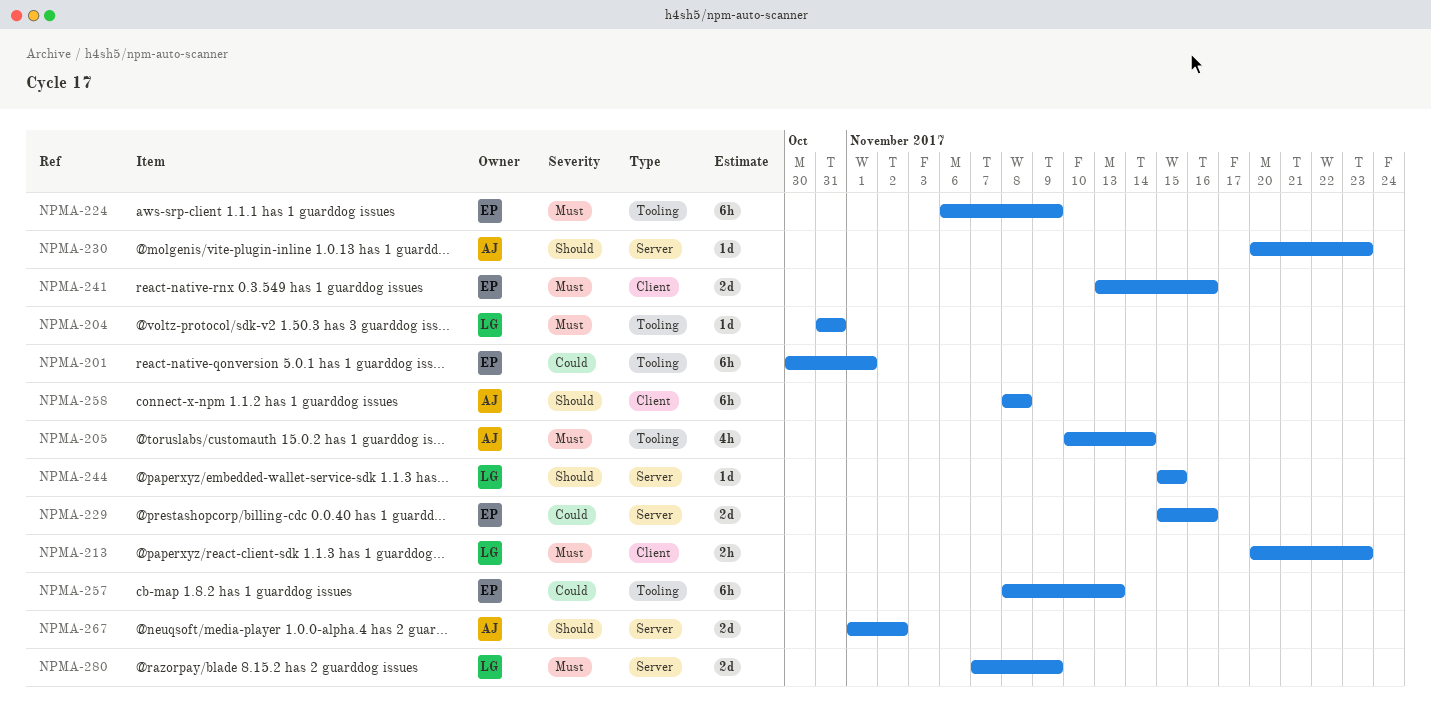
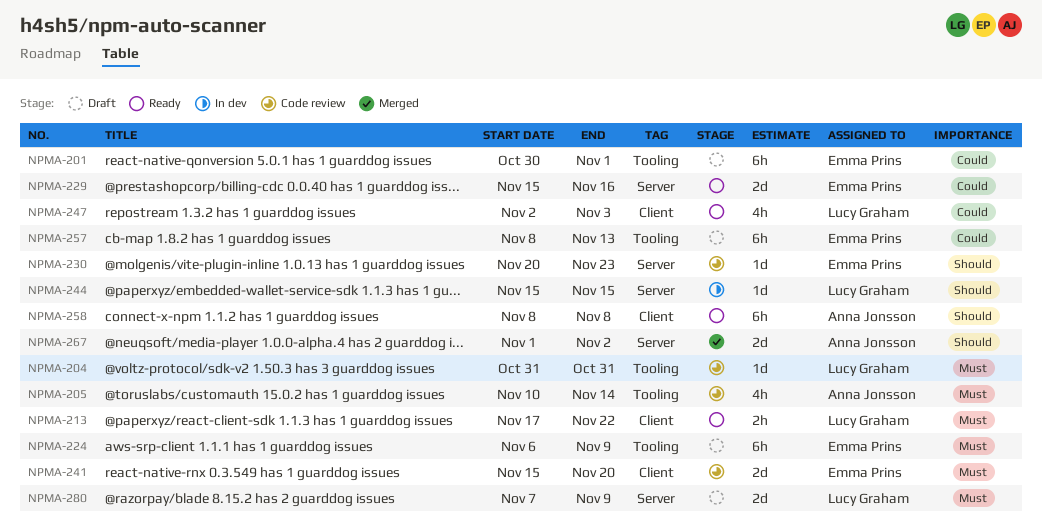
NPMA-213, start: Nov 20 -> Nov 17
NPMA-213, due: Nov 23 -> Nov 22
NPMA-230, owner: Anna Jonsson -> Emma Prins
NPMA-241, start: Nov 13 -> Nov 15
NPMA-241, due: Nov 16 -> Nov 20
NPMA-247: none -> present

